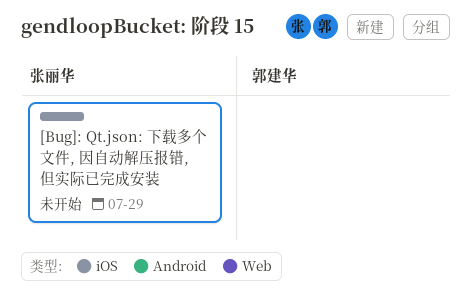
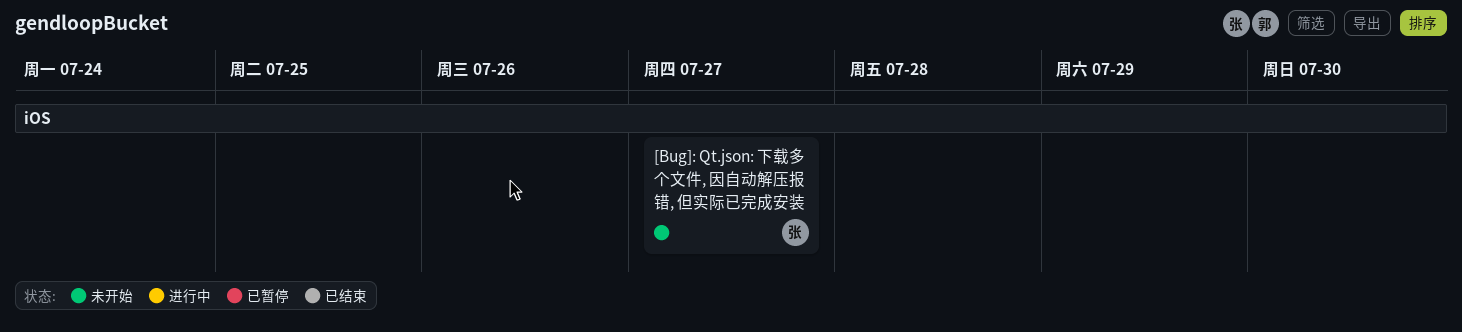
[Bug]: Qt.json: 下载多个文件, 因自动解压报错, 但实际已完成安装, due: Jul 29 -> Jul 27

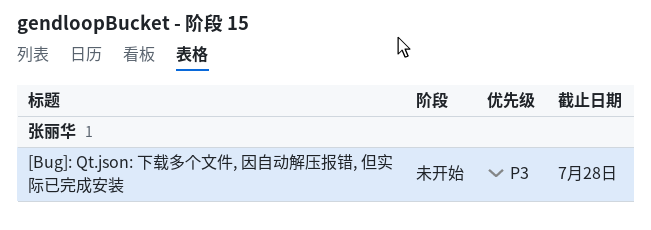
[Bug]: Qt.json: 下载多个文件, 因自动解压报错, 但实际已完成安装, due: Jul 27 -> Jul 28

